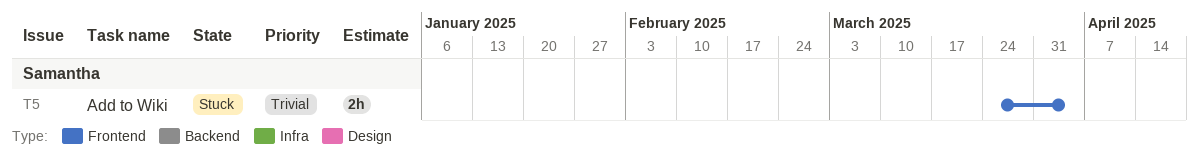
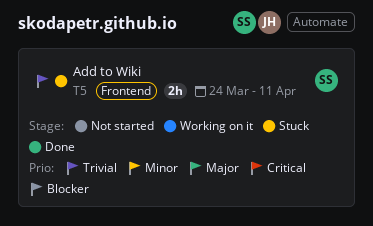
T5, due: Apr 4 -> Apr 11

